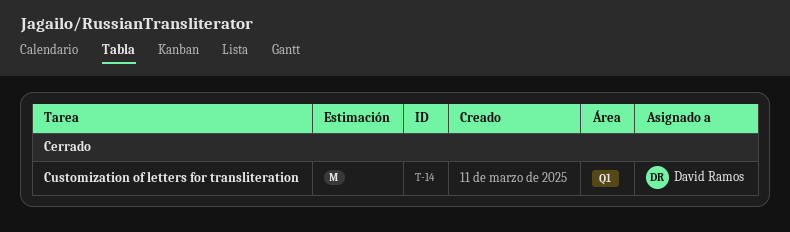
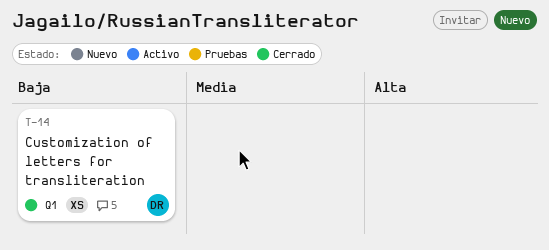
T-14, estimate: M -> XS

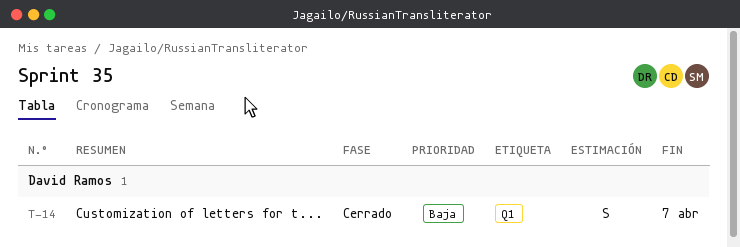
T-14, estimate: XS -> S

